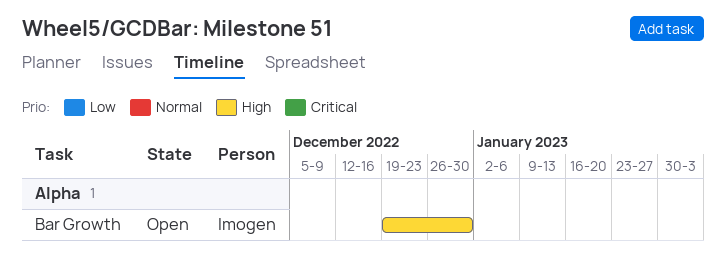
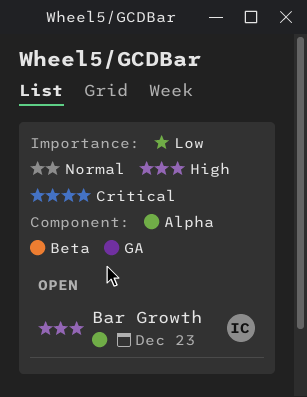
Bar Growth, due: Dec 30 -> Dec 23

